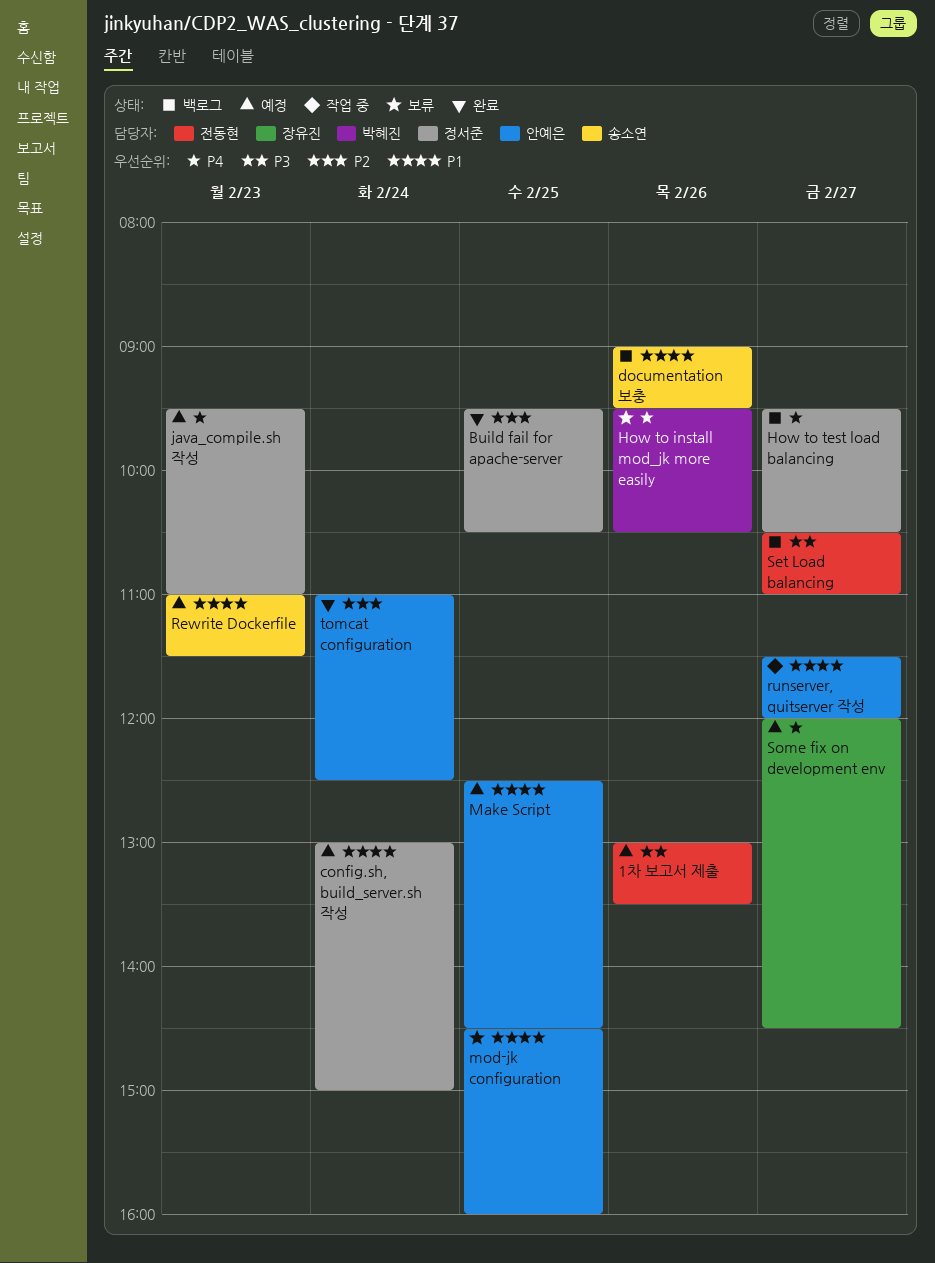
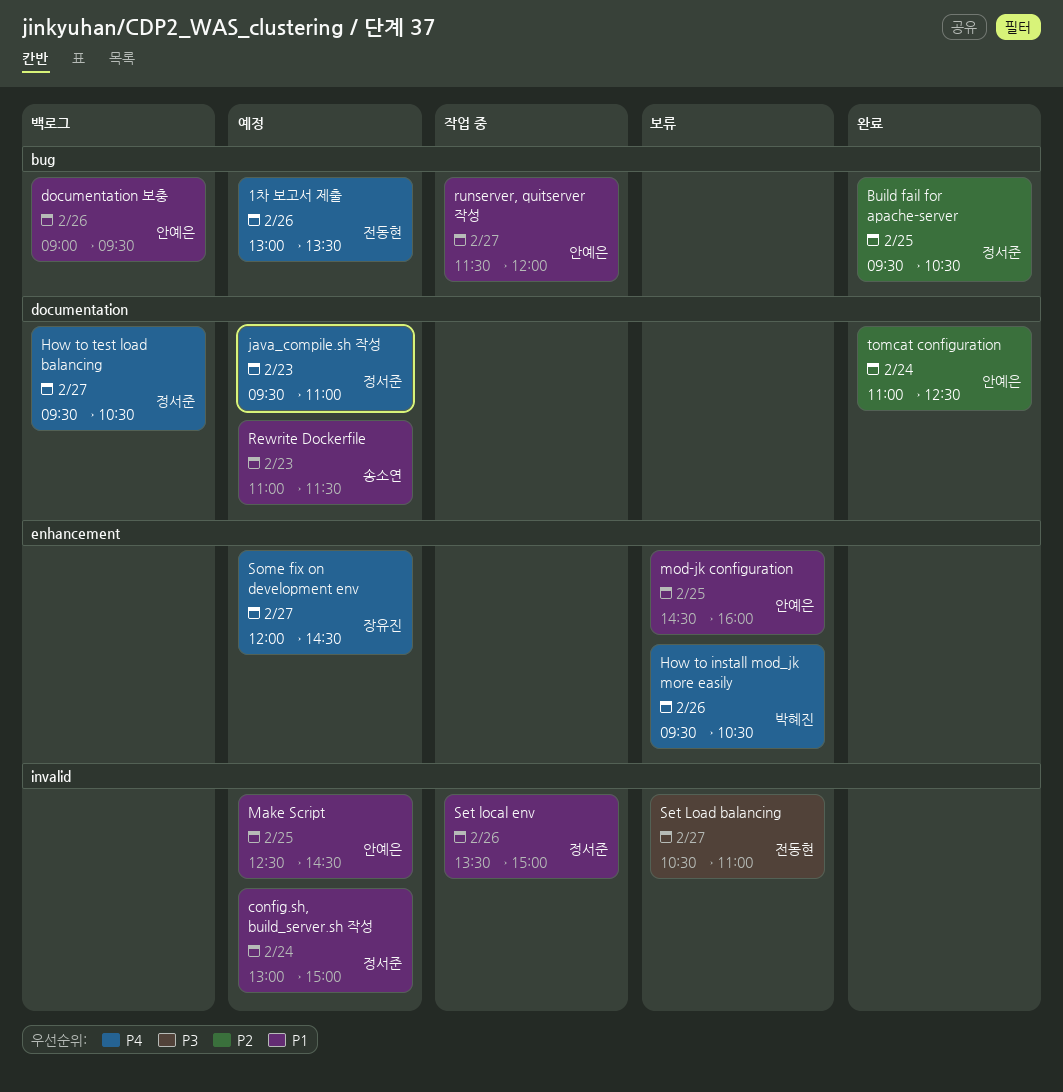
1차 보고서 제출, priority: P3 -> P4
documentation 보충, owner: 송소연 -> 안예은
Set Load balancing, status: 백로그 -> 보류
Set local env: none -> present

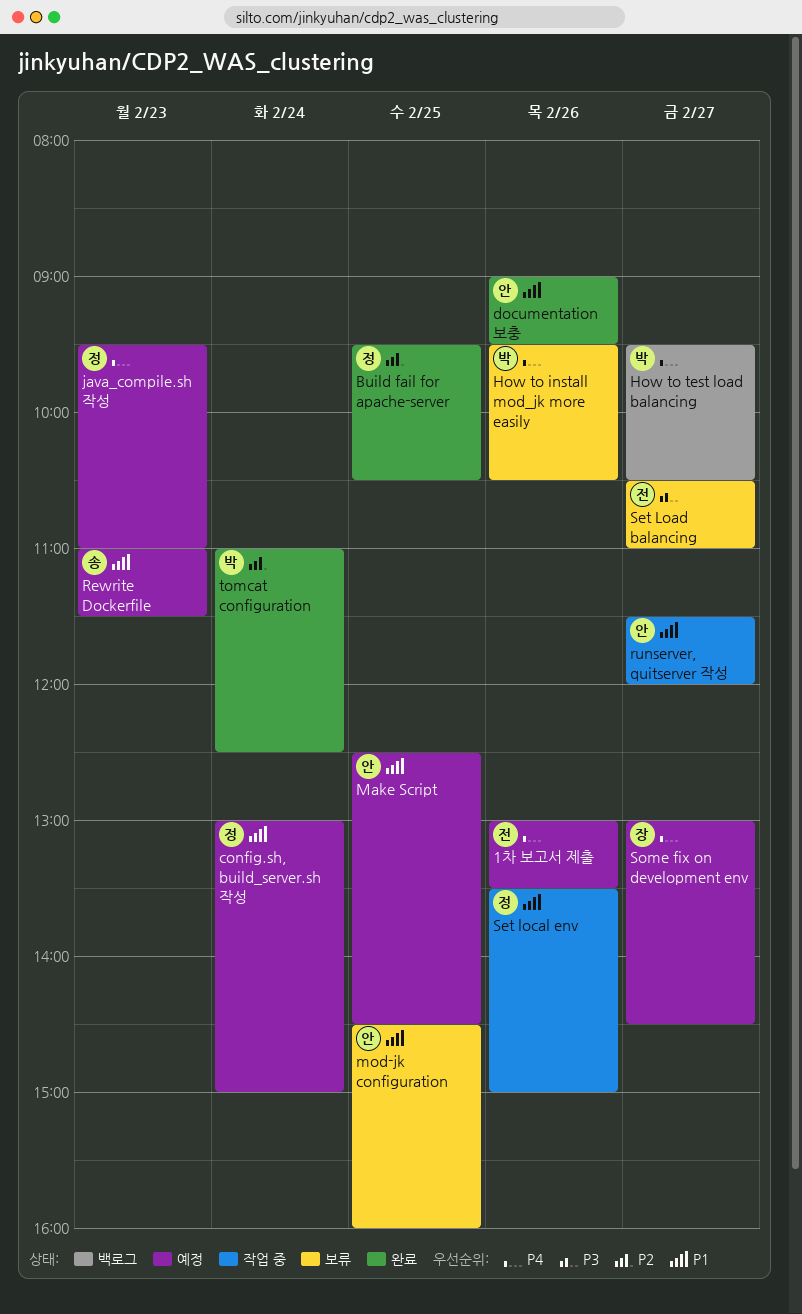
documentation 보충, status: 백로그 -> 완료
How to test load balancing, owner: 정서준 -> 박혜진
Some fix on development env, begins: 12:00 -> 13:00
tomcat configuration, owner: 안예은 -> 박혜진

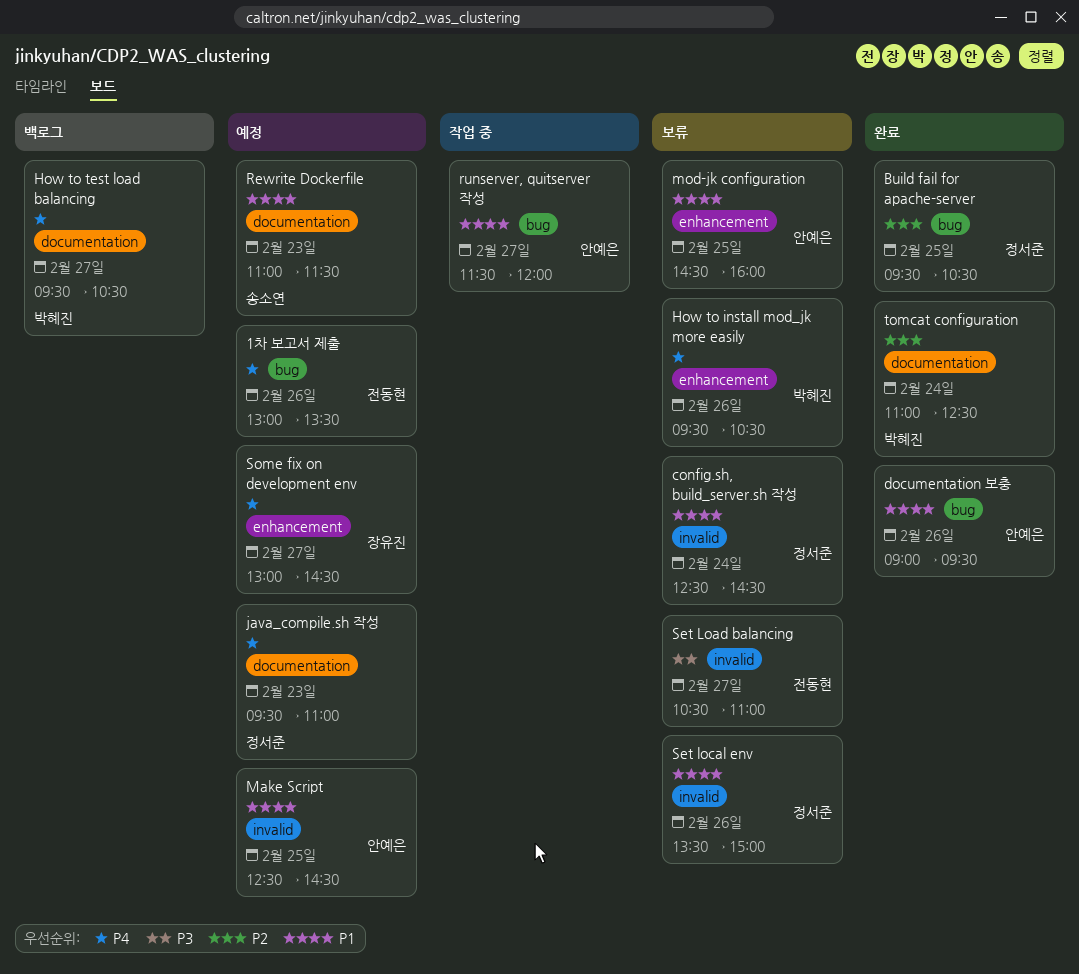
config.sh, build_server.sh 작성, status: 예정 -> 보류
config.sh, build_server.sh 작성, begins: 13:00 -> 12:30
config.sh, build_server.sh 작성, ends: 15:00 -> 14:30
Set local env, status: 작업 중 -> 보류

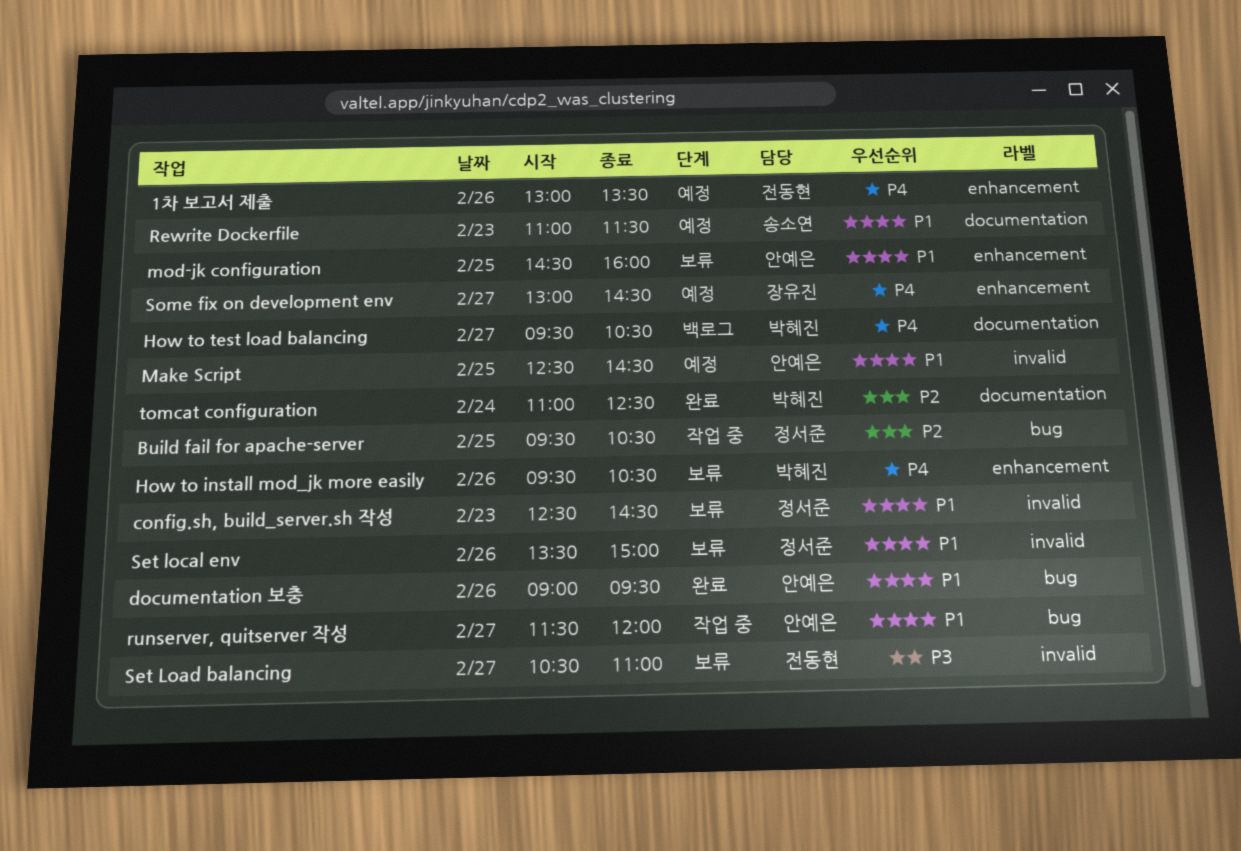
1차 보고서 제출, label: bug -> enhancement
Build fail for apache-server, status: 완료 -> 작업 중
config.sh, build_server.sh 작성, day: Feb 24 -> Feb 23
java_compile.sh 작성: present -> none

